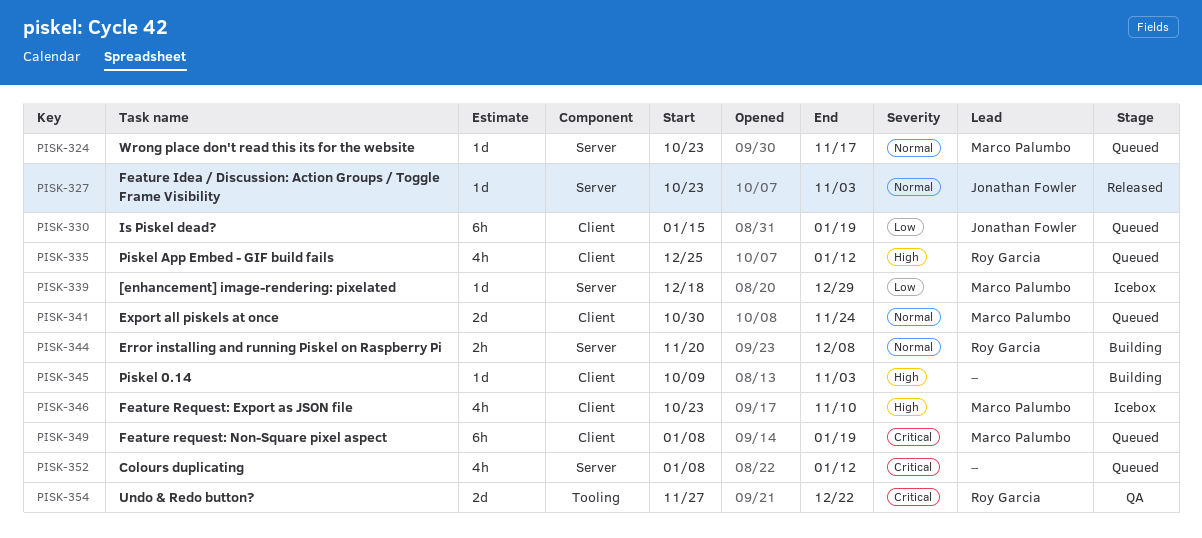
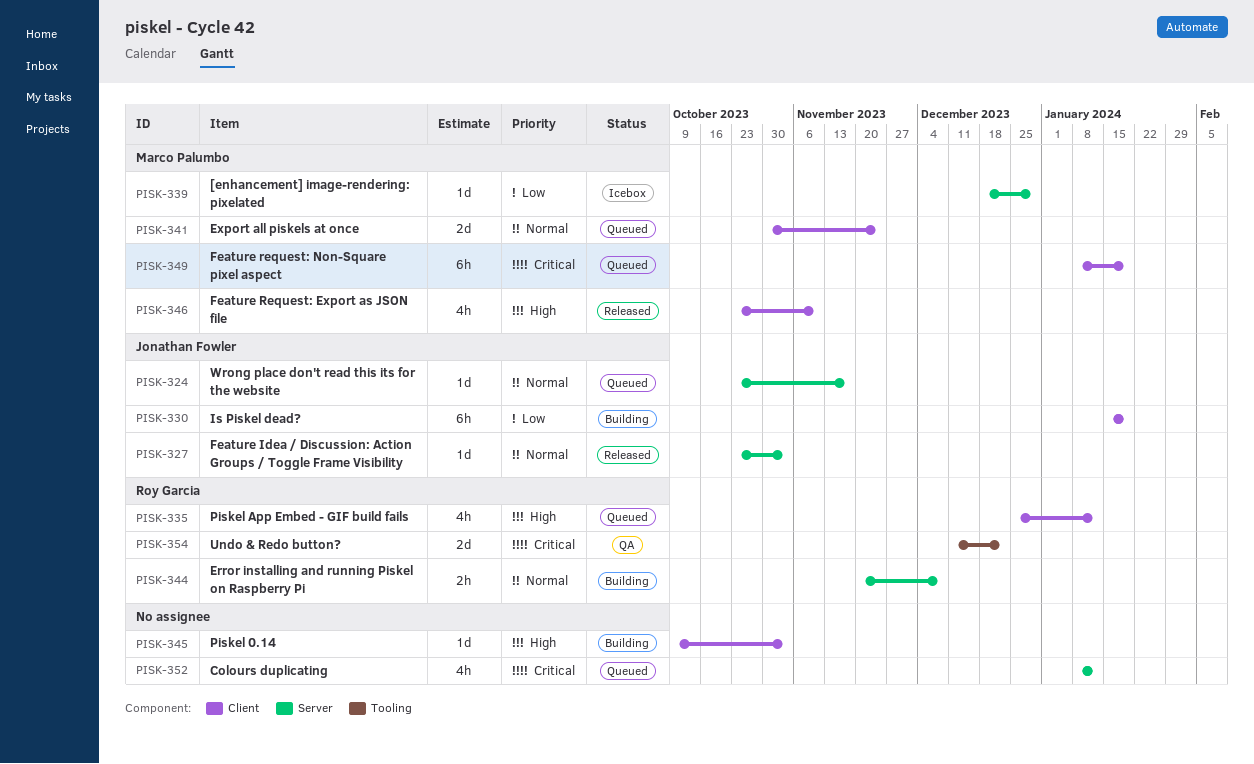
PISK-324, owner: Marco Palumbo -> Jonathan Fowler
PISK-330, status: Queued -> Building
PISK-346, status: Icebox -> Released
PISK-354, start: Nov 27 -> Dec 11

